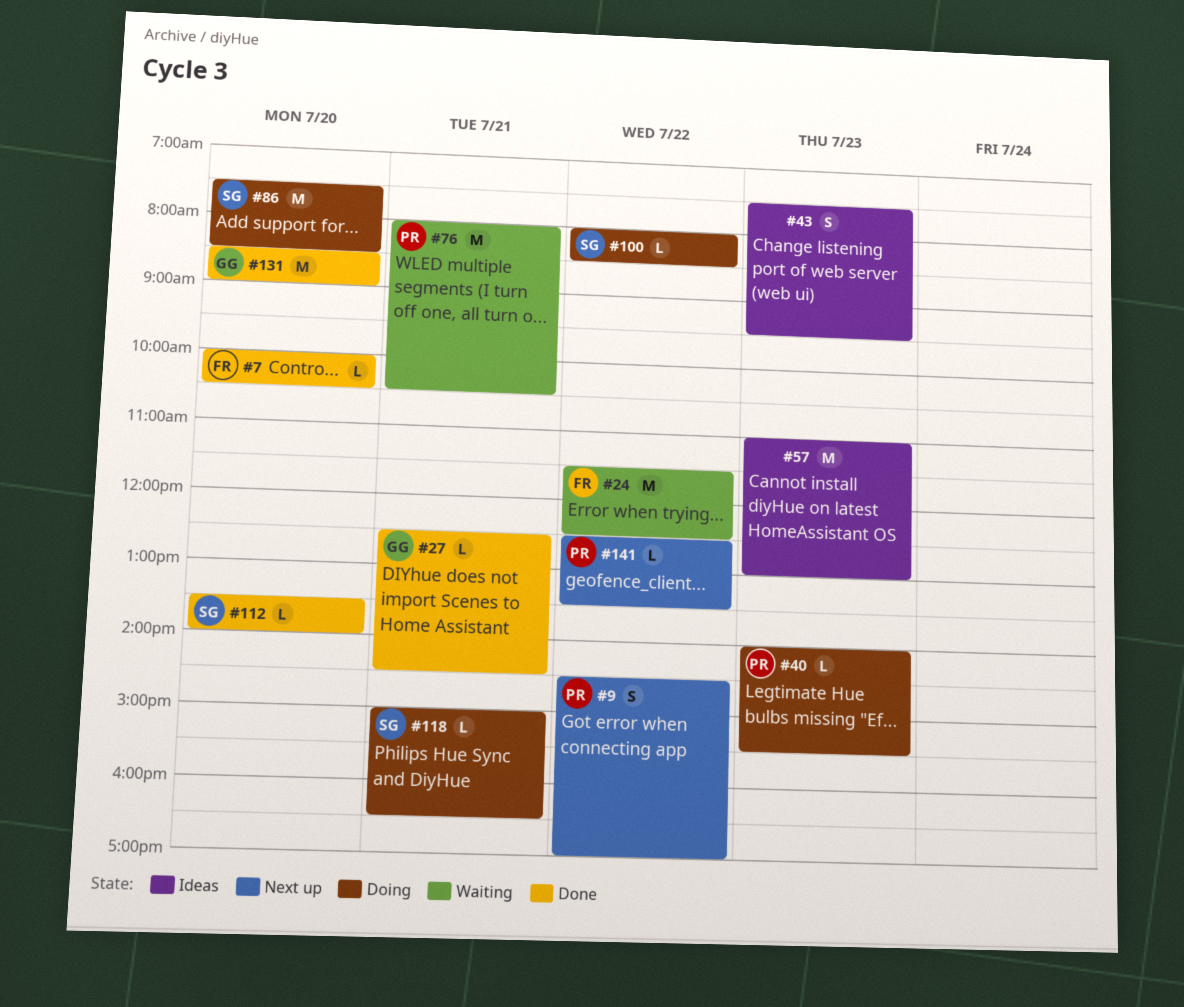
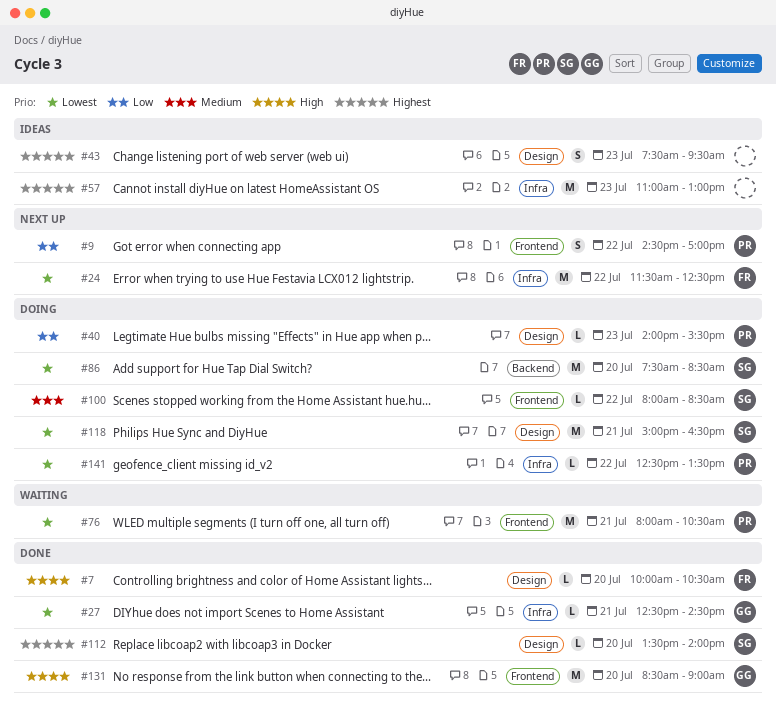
#24, status: Waiting -> Next up
#118, estimate: L -> M
#141, status: Next up -> Doing

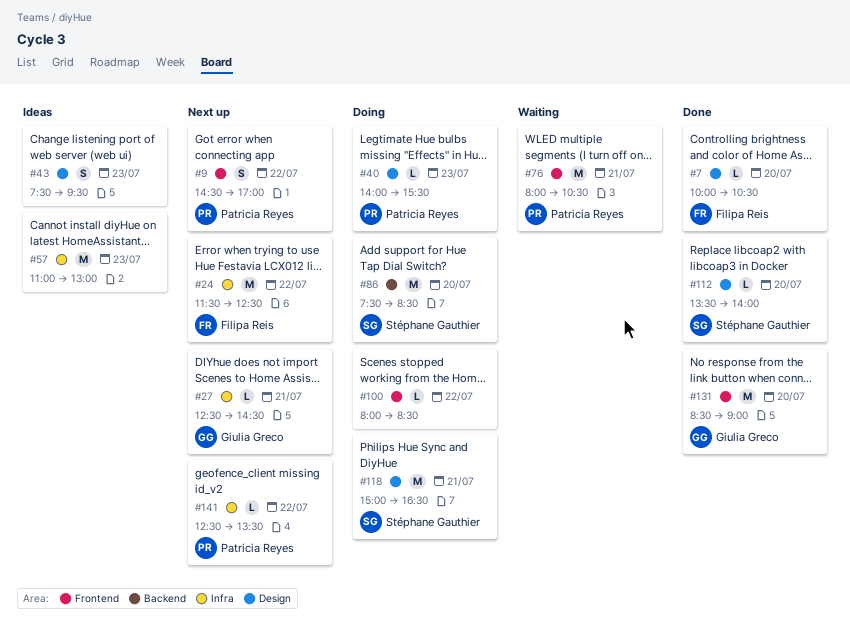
#27, status: Done -> Next up
#100, owner: Stéphane Gauthier -> none
#141, status: Doing -> Next up

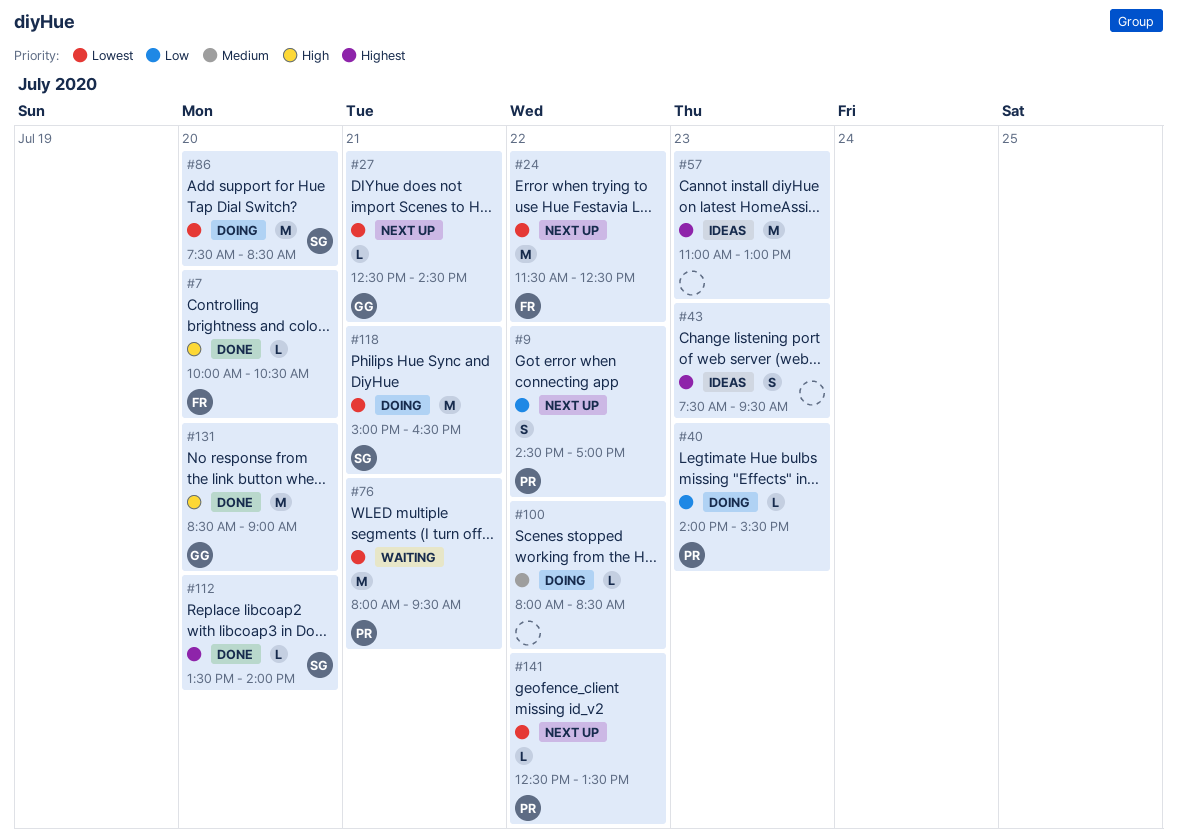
#76, ends: 10:30 -> 09:30

